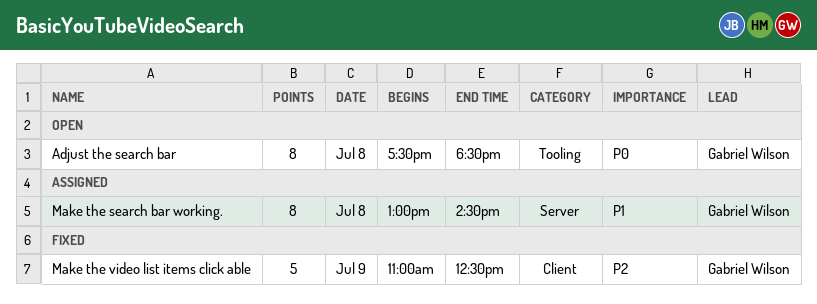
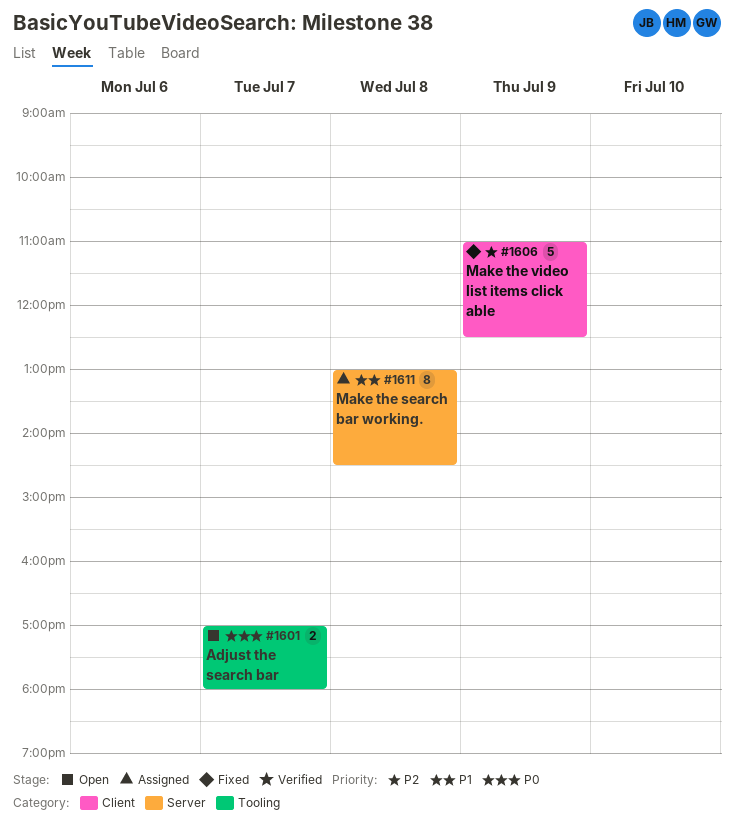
Adjust the search bar, estimate: 8 -> 2
Adjust the search bar, day: Jul 8 -> Jul 7
Adjust the search bar, begins: 17:30 -> 17:00
Adjust the search bar, ends: 18:30 -> 18:00

